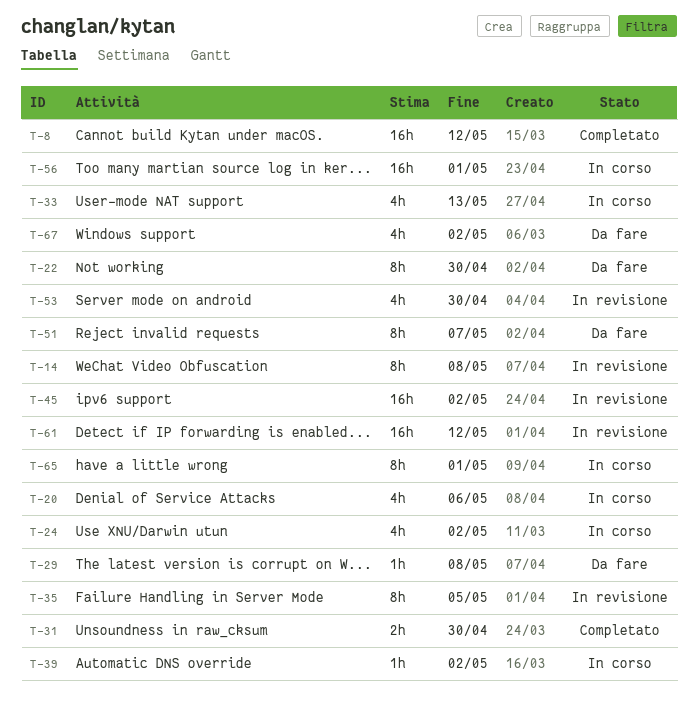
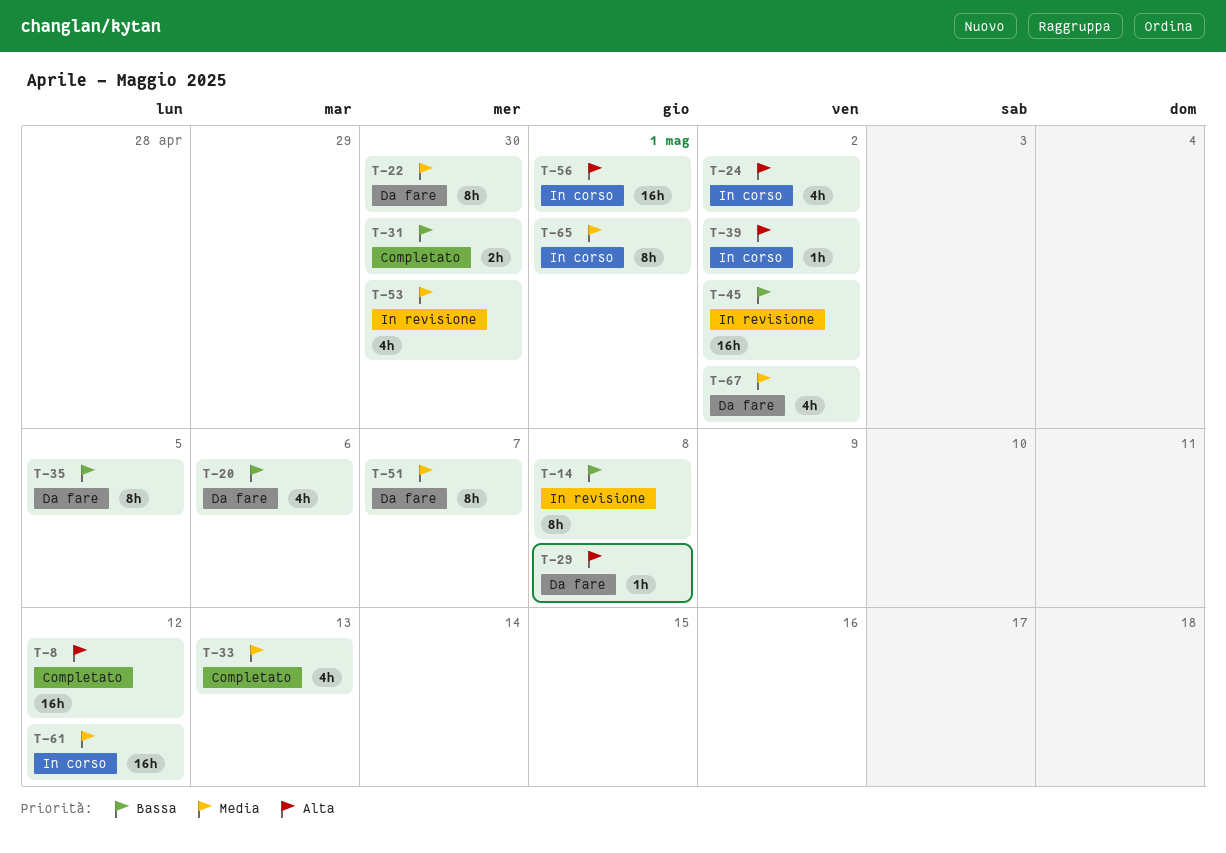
T-20, status: In corso -> Da fare
T-33, status: In corso -> Completato
T-35, status: In revisione -> Da fare
T-61, status: In revisione -> In corso

